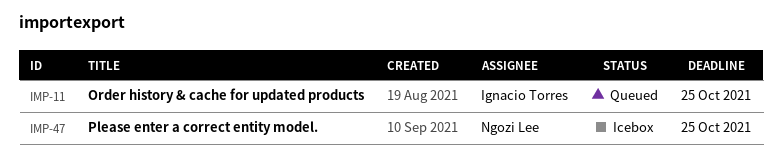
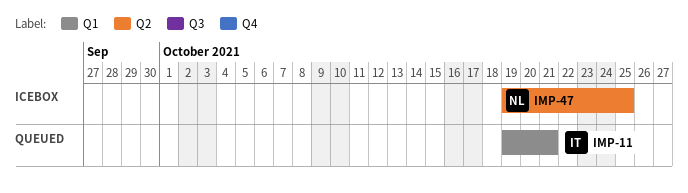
IMP-11, due: Oct 25 -> Oct 21

